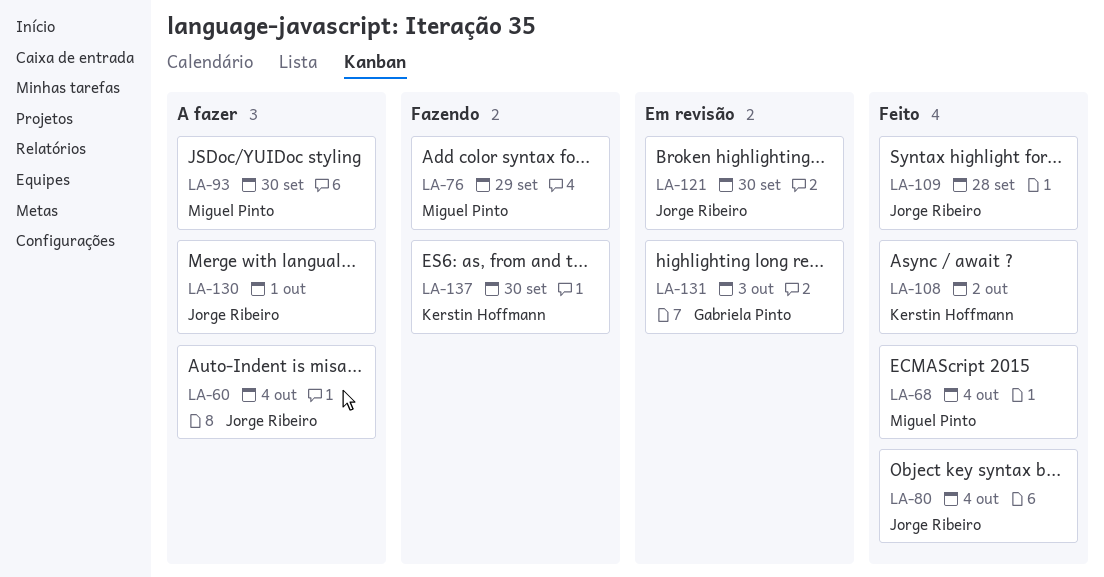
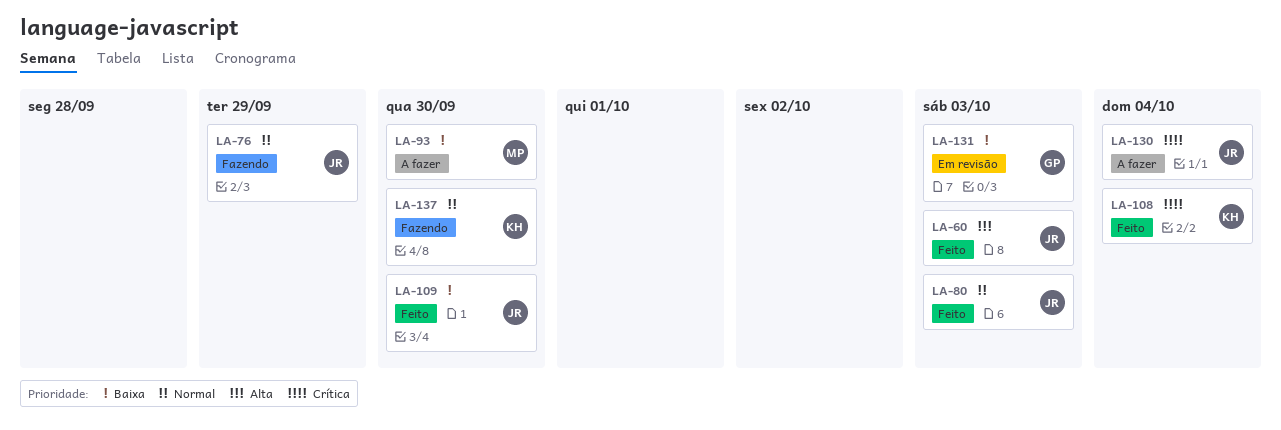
LA-60, status: A fazer -> Feito
LA-60, due: Oct 4 -> Oct 3
LA-68: present -> none
LA-76, owner: Miguel Pinto -> Jorge Ribeiro
LA-80, due: Oct 4 -> Oct 3
LA-108, due: Oct 2 -> Oct 4
LA-109, due: Sep 28 -> Sep 30
LA-121: present -> none
LA-130, due: Oct 1 -> Oct 4

